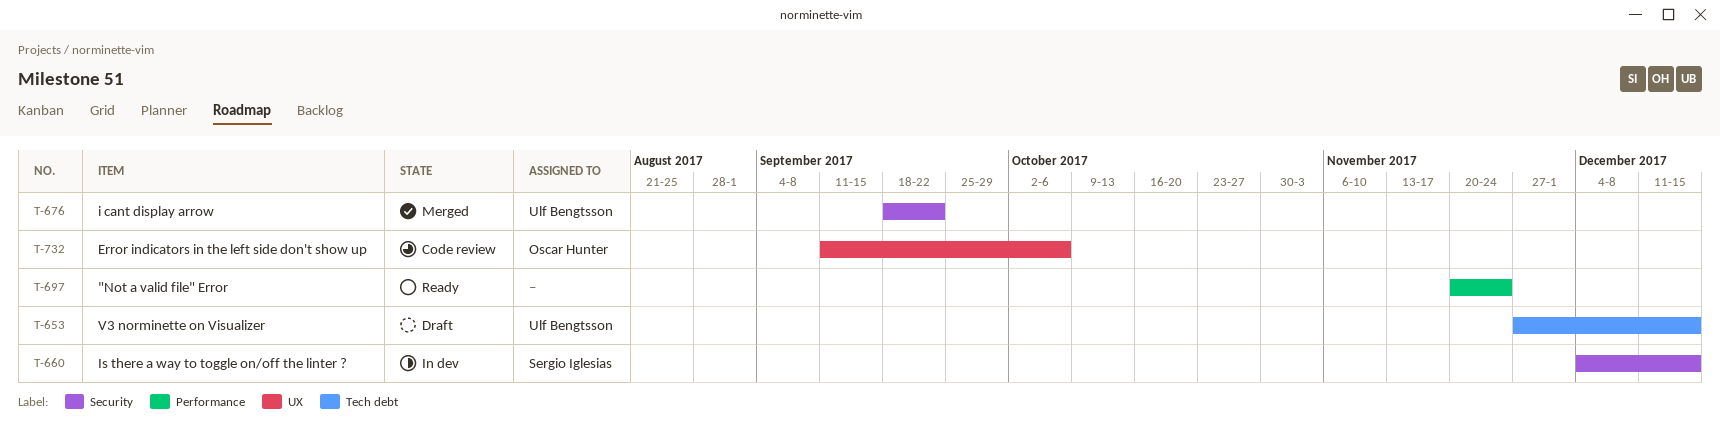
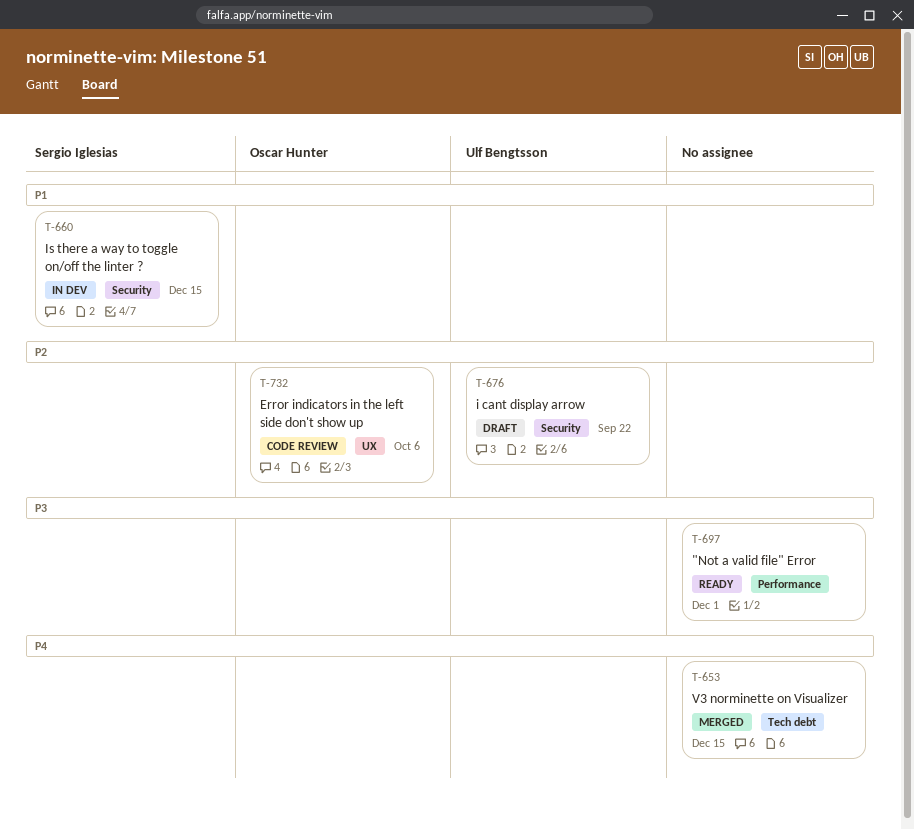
T-653, status: Draft -> Merged
T-653, owner: Ulf Bengtsson -> none
T-676, status: Merged -> Draft
T-697, due: Nov 24 -> Dec 1

